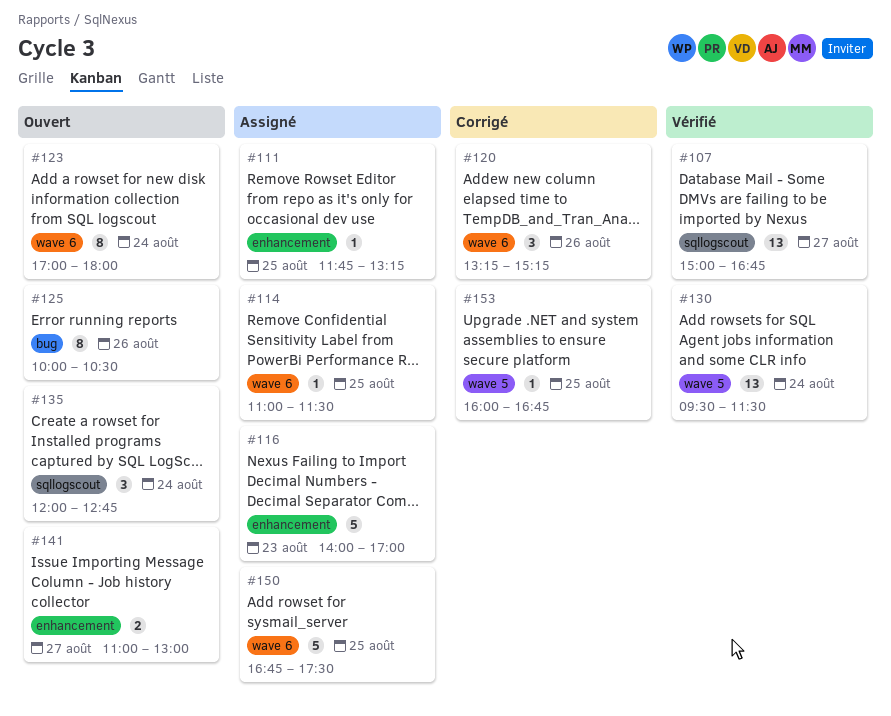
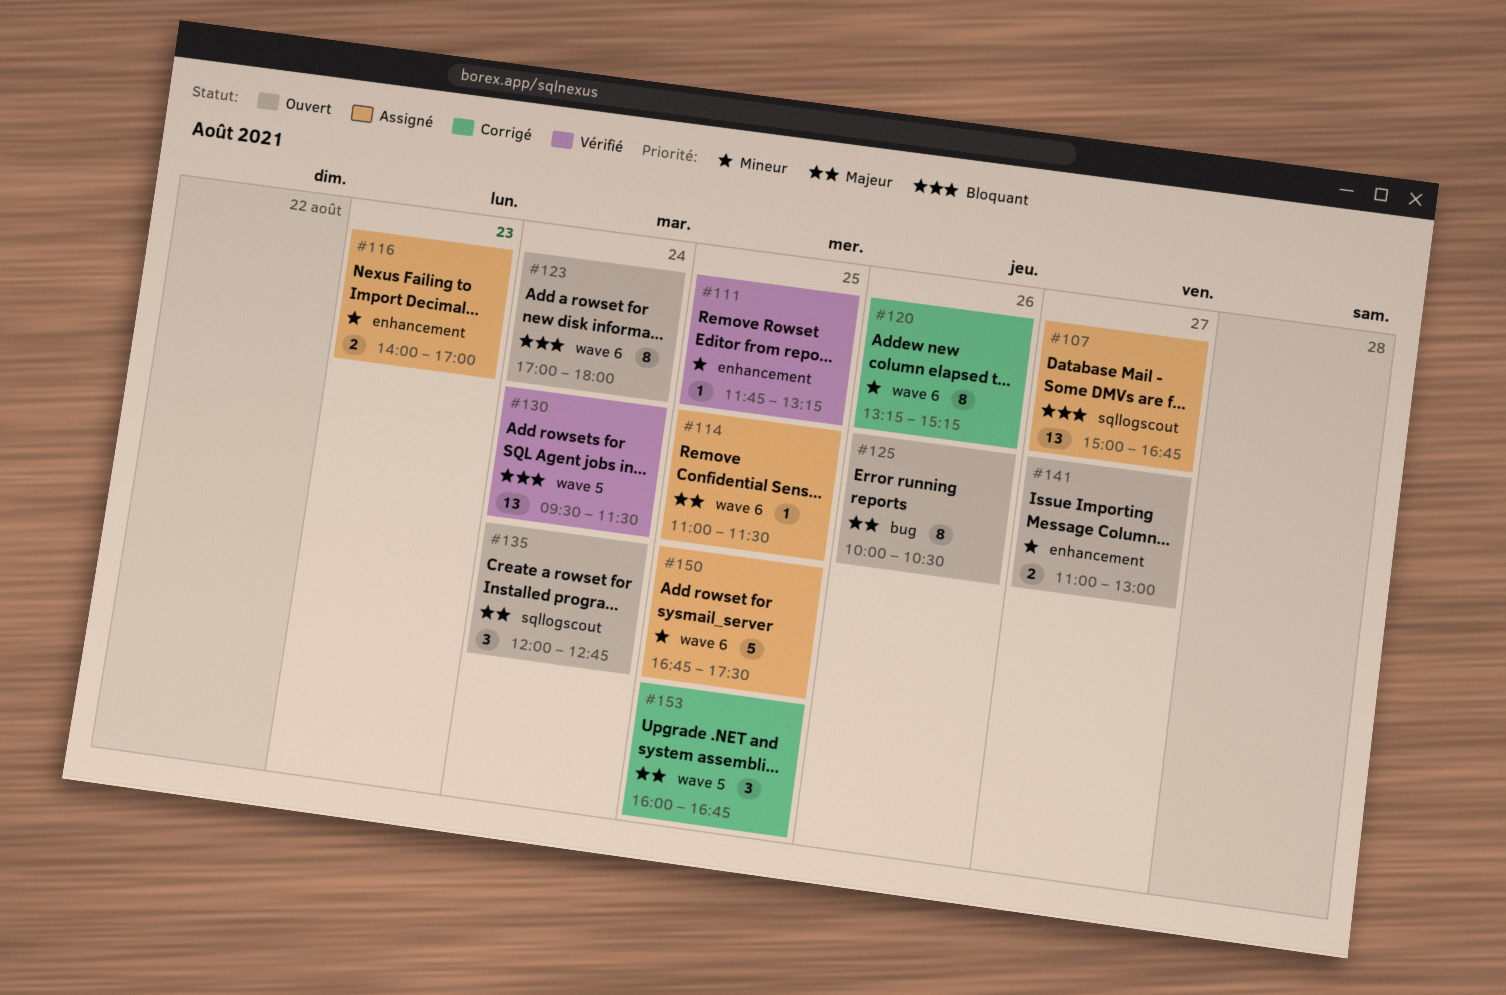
#107, status: Vérifié -> Assigné
#111, status: Assigné -> Vérifié
#116, estimate: 5 -> 2
#120, estimate: 3 -> 8
#153, estimate: 1 -> 3

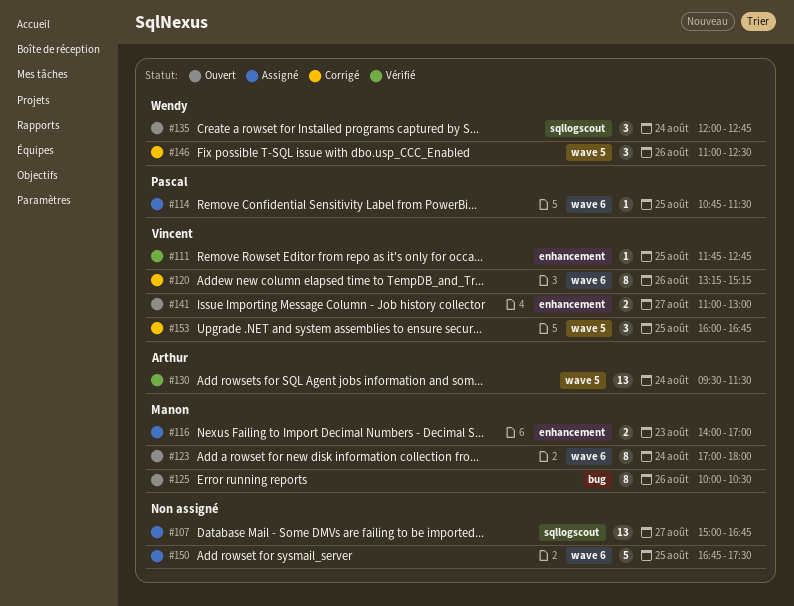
#111, ends: 13:15 -> 12:45
#114, begins: 11:00 -> 10:45
#146: none -> present

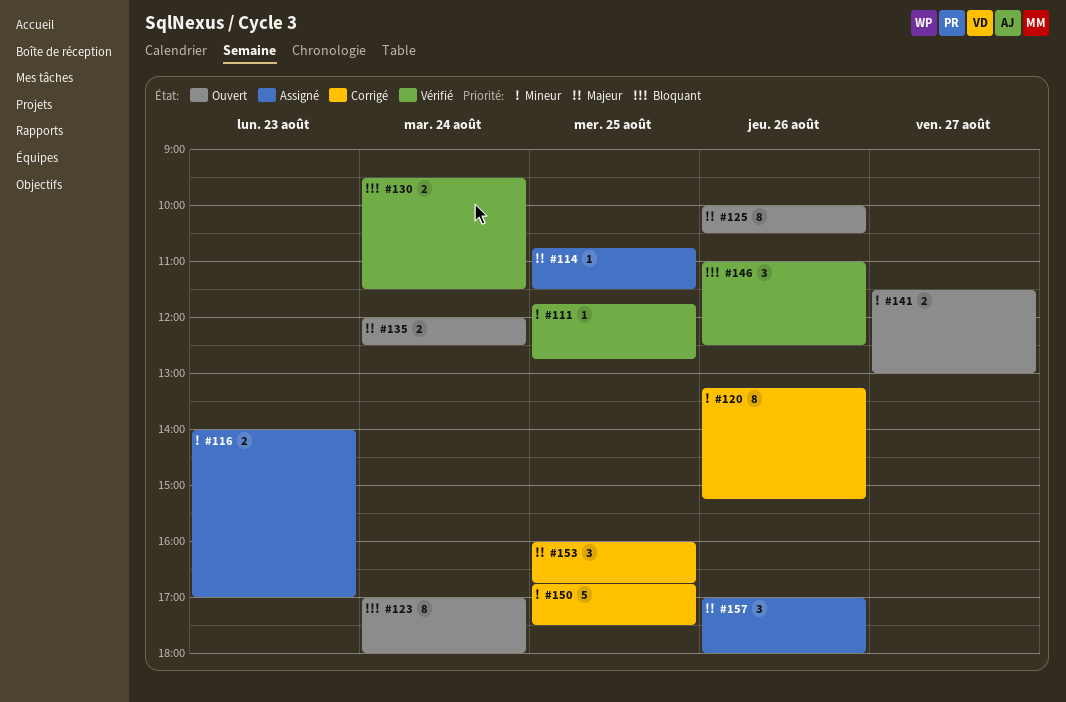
#107: present -> none
#130, estimate: 13 -> 2
#135, estimate: 3 -> 2
#135, ends: 12:45 -> 12:30
#141, begins: 11:00 -> 11:30
#146, status: Corrigé -> Vérifié
#150, status: Assigné -> Corrigé
#157: none -> present

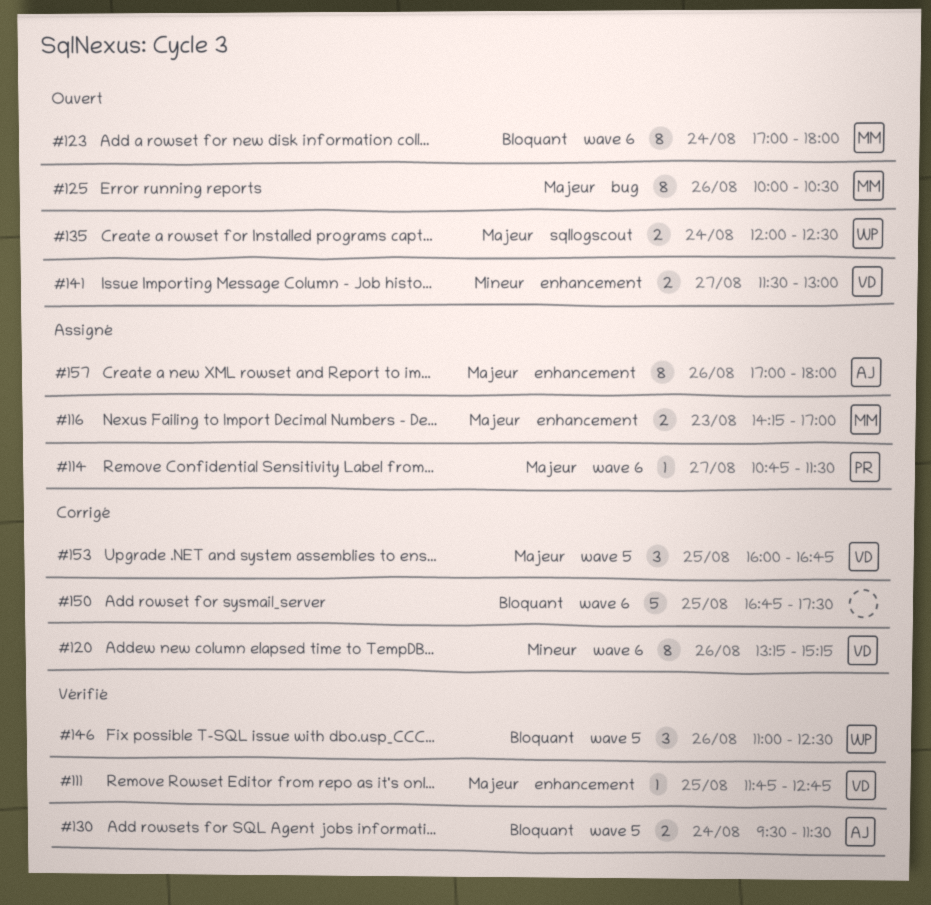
#111, priority: Mineur -> Majeur
#114, day: Aug 25 -> Aug 27
#116, priority: Mineur -> Majeur
#116, begins: 14:00 -> 14:15
#150, priority: Mineur -> Bloquant
#157, estimate: 3 -> 8

